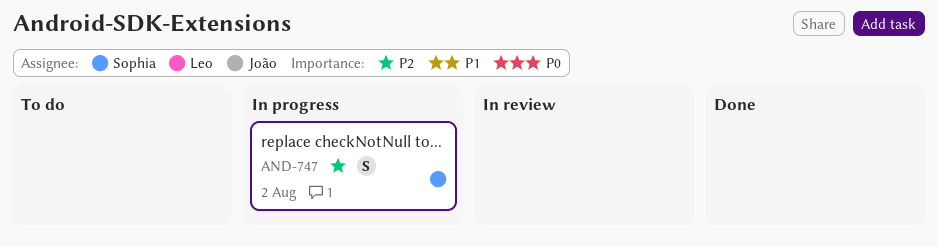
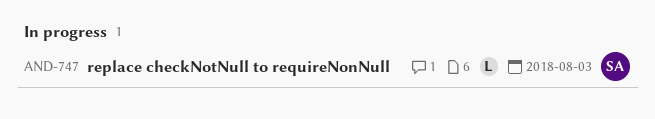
AND-747, estimate: S -> L
AND-747, due: Aug 2 -> Aug 3

